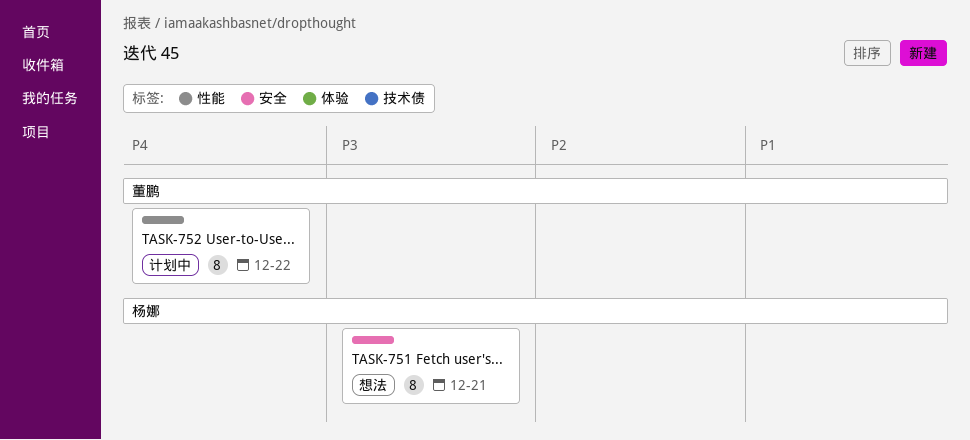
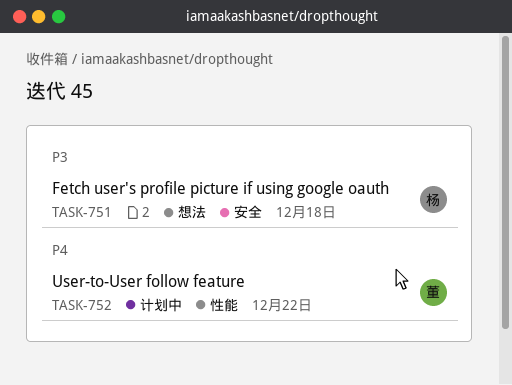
TASK-751, due: Dec 21 -> Dec 18

